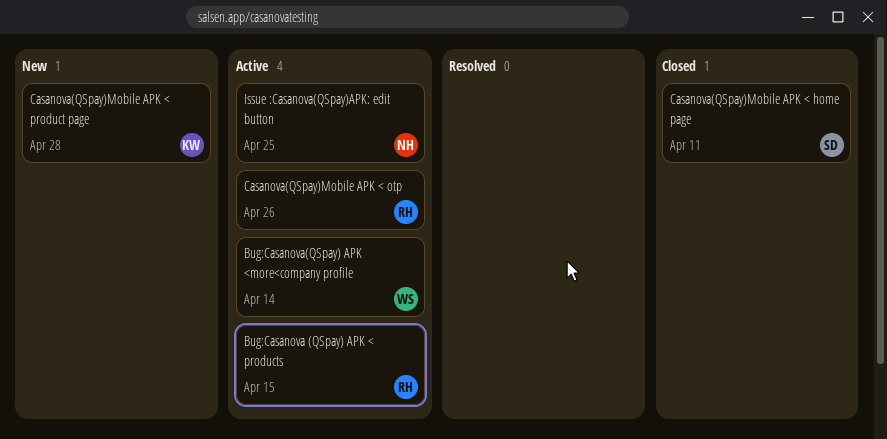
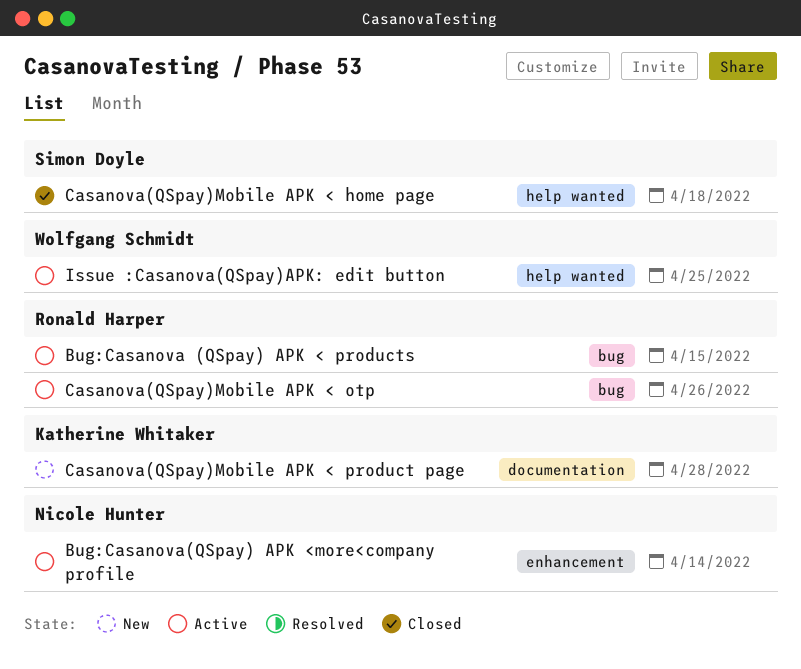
Bug:Casanova(QSpay) APK <more<company profile, owner: Wolfgang Schmidt -> Nicole Hunter
Casanova(QSpay)Mobile APK < home page, due: Apr 11 -> Apr 18
Issue :Casanova(QSpay)APK: edit button, owner: Nicole Hunter -> Wolfgang Schmidt

